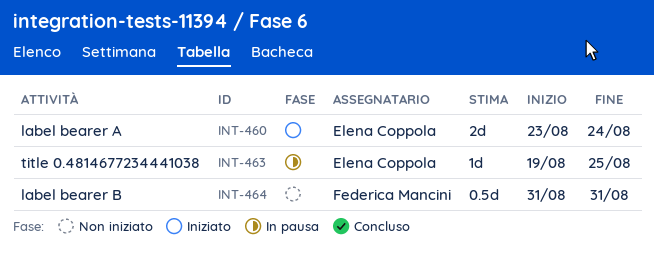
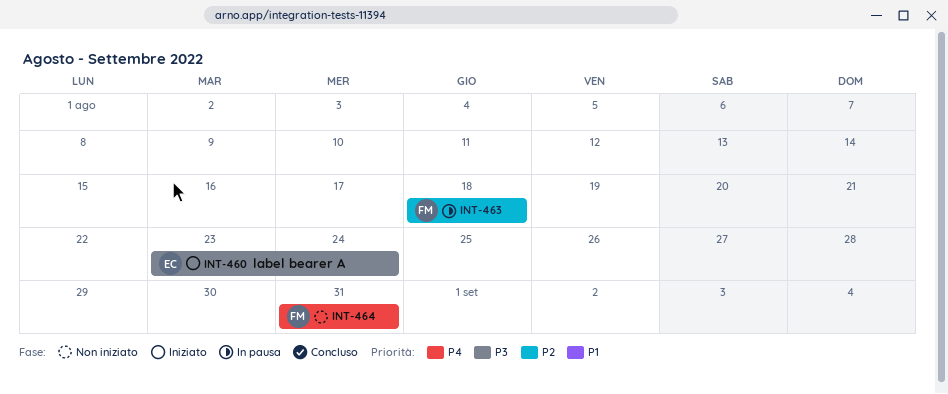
INT-463, owner: Elena Coppola -> Federica Mancini
INT-463, start: Aug 19 -> Aug 18
INT-463, due: Aug 25 -> Aug 18

